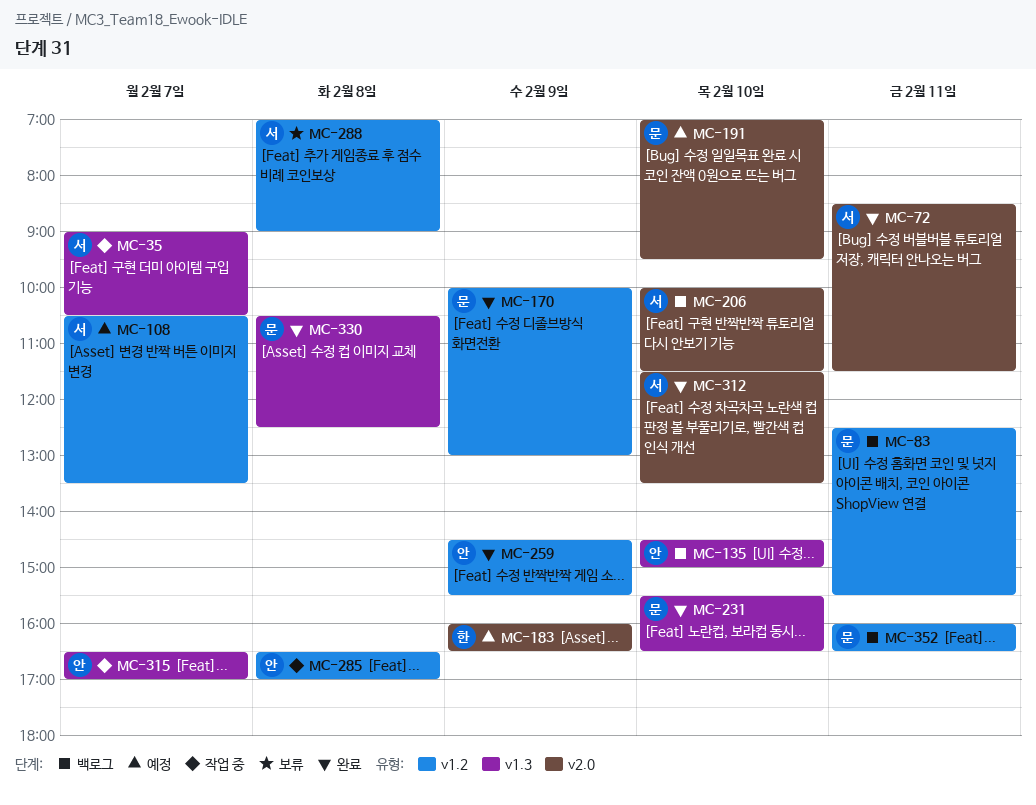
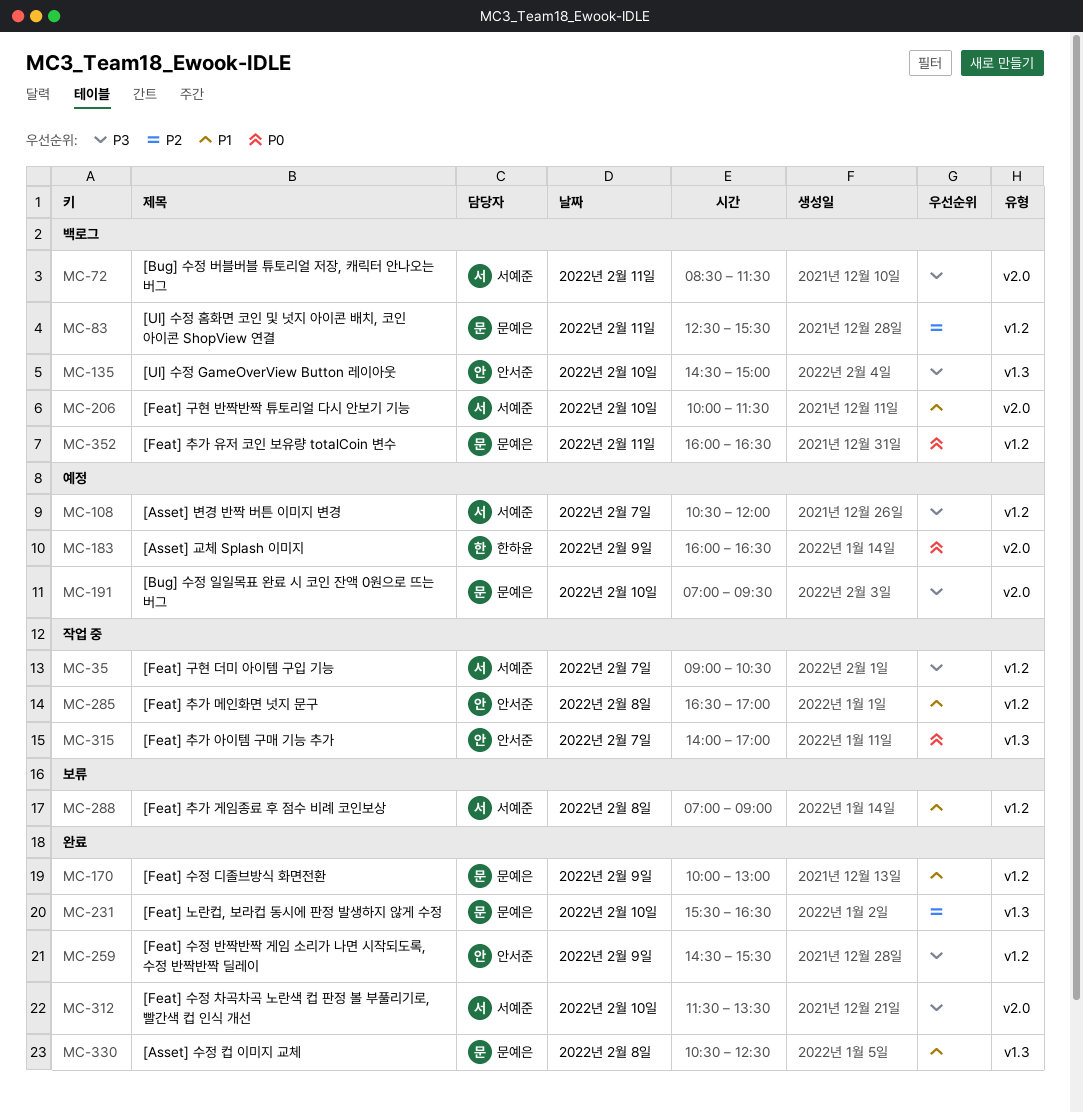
MC-35, label: v1.3 -> v1.2
MC-72, status: 완료 -> 백로그
MC-108, ends: 13:30 -> 12:00
MC-315, begins: 16:30 -> 14:00

